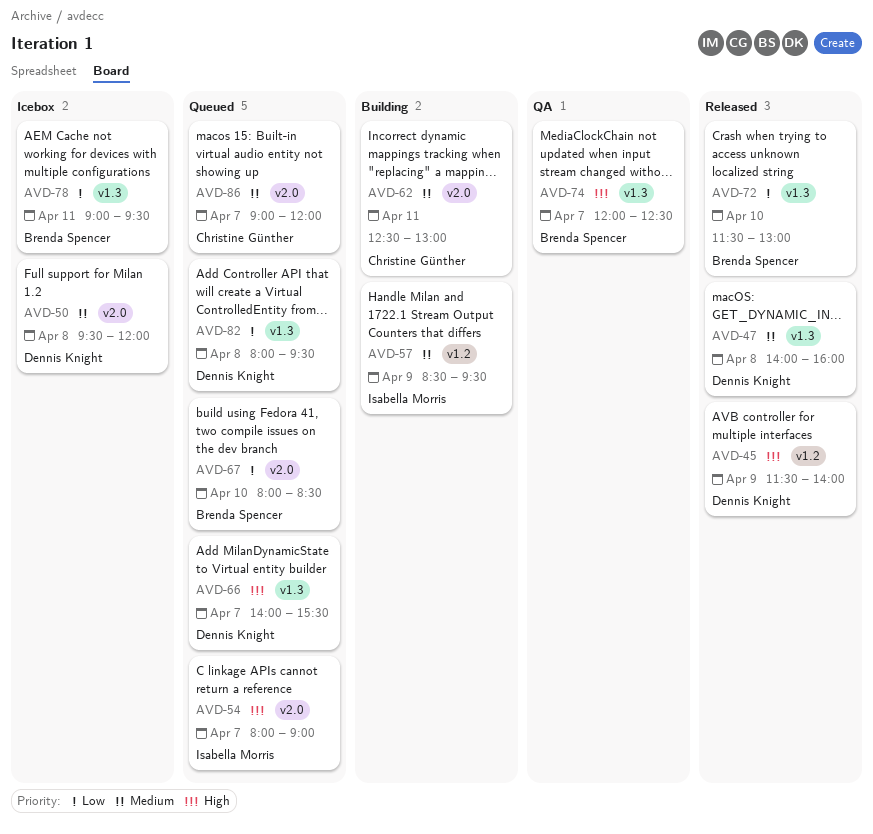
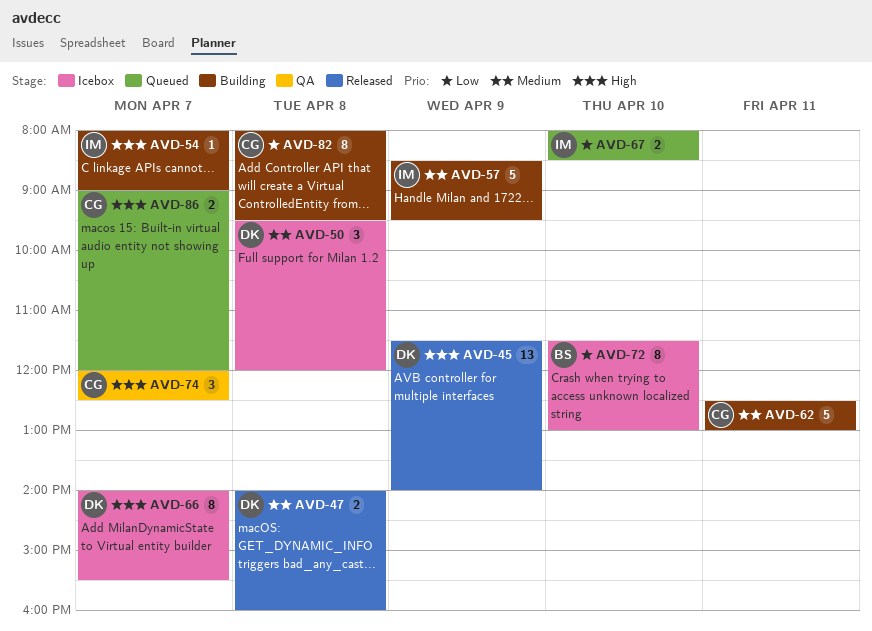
AVD-54, status: Queued -> Building
AVD-66, status: Queued -> Icebox
AVD-67, owner: Brenda Spencer -> Isabella Morris
AVD-72, status: Released -> Icebox
AVD-74, owner: Brenda Spencer -> Christine Günther
AVD-78: present -> none
AVD-82, status: Queued -> Building
AVD-82, owner: Dennis Knight -> Christine Günther
AVD-86, priority: Medium -> High

